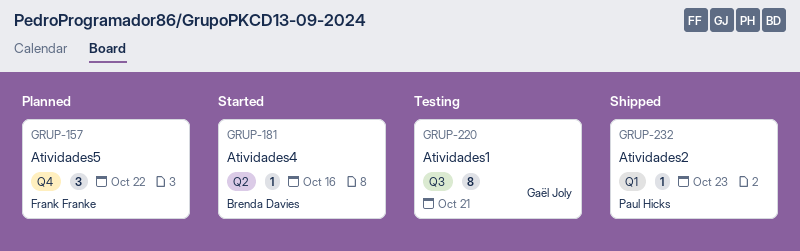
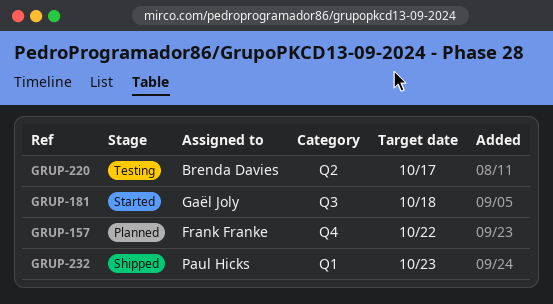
GRUP-181, owner: Brenda Davies -> Gaël Joly
GRUP-181, label: Q2 -> Q3
GRUP-181, due: Oct 16 -> Oct 18
GRUP-220, owner: Gaël Joly -> Brenda Davies
GRUP-220, label: Q3 -> Q2
GRUP-220, due: Oct 21 -> Oct 17

